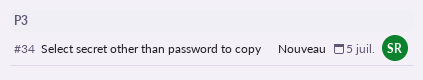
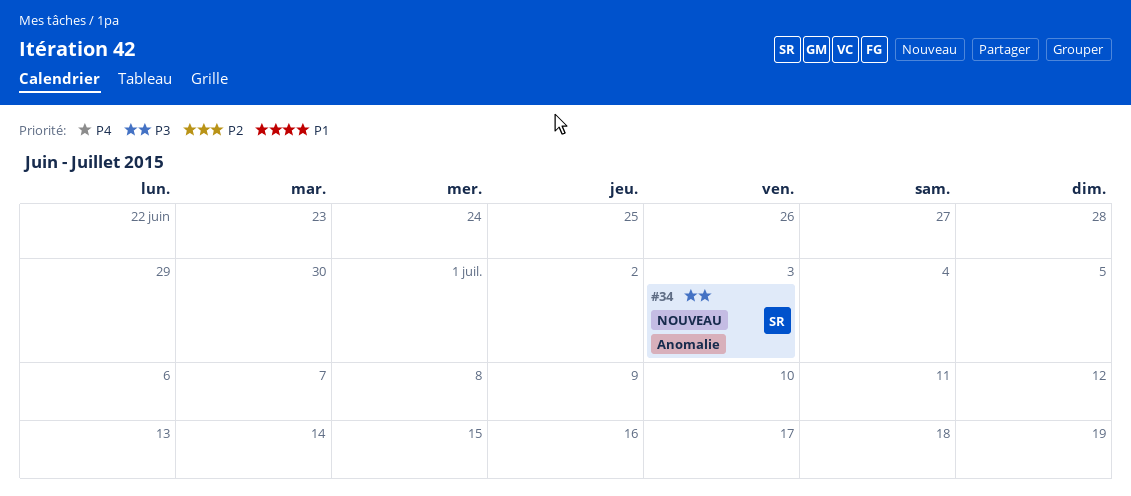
#34, due: Jul 5 -> Jul 3

